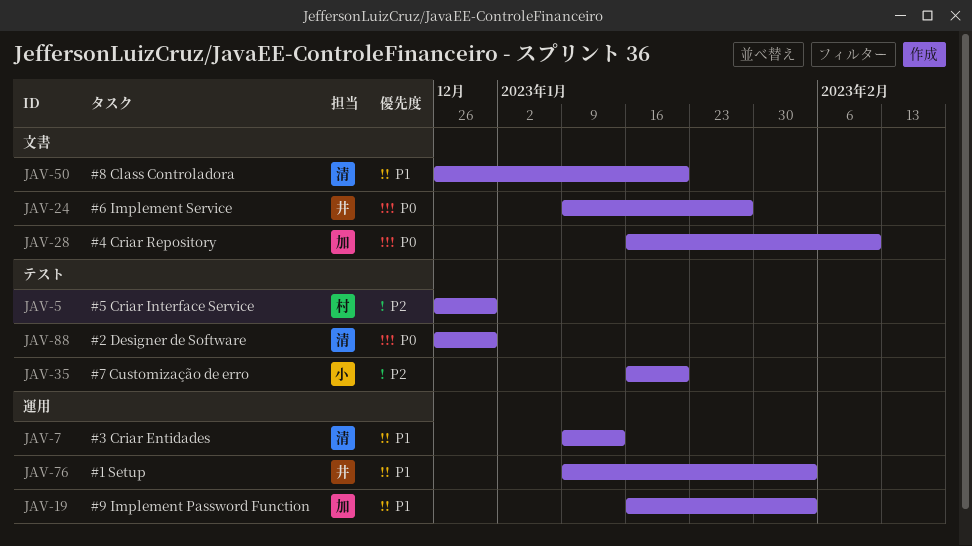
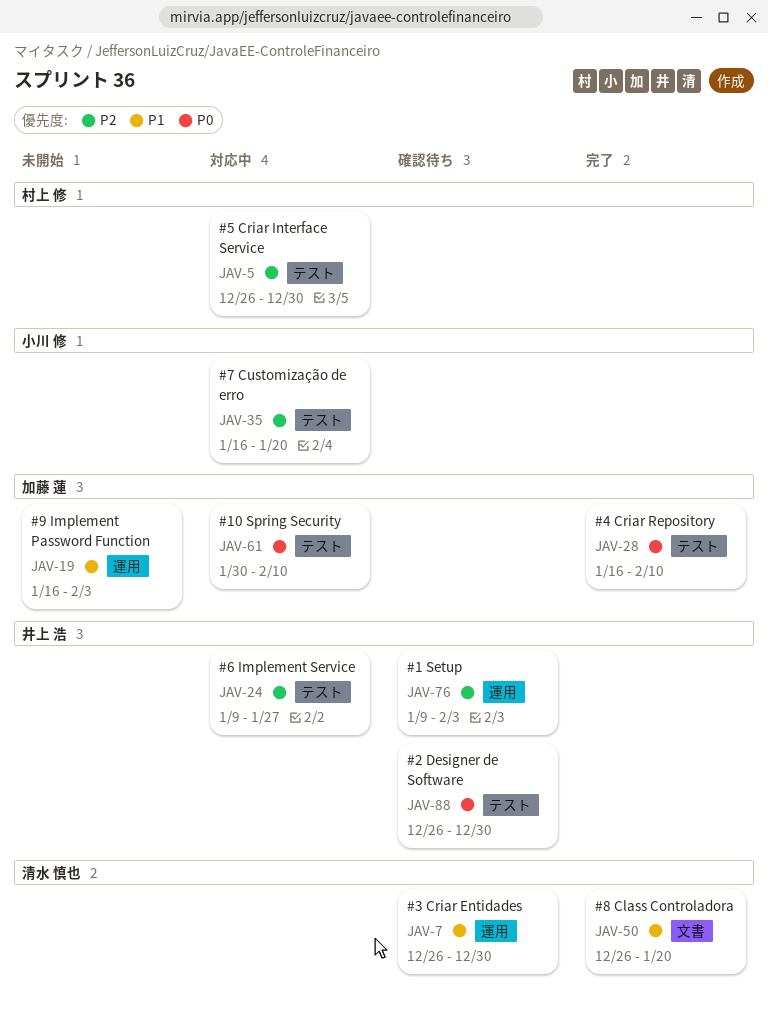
JAV-7, start: Jan 9 -> Dec 26
JAV-7, due: Jan 13 -> Dec 30
JAV-24, priority: P0 -> P2
JAV-24, label: 文書 -> テスト
JAV-28, label: 文書 -> テスト
JAV-61: none -> present
JAV-76, priority: P1 -> P2
JAV-88, owner: 清水 慎也 -> 井上 浩

